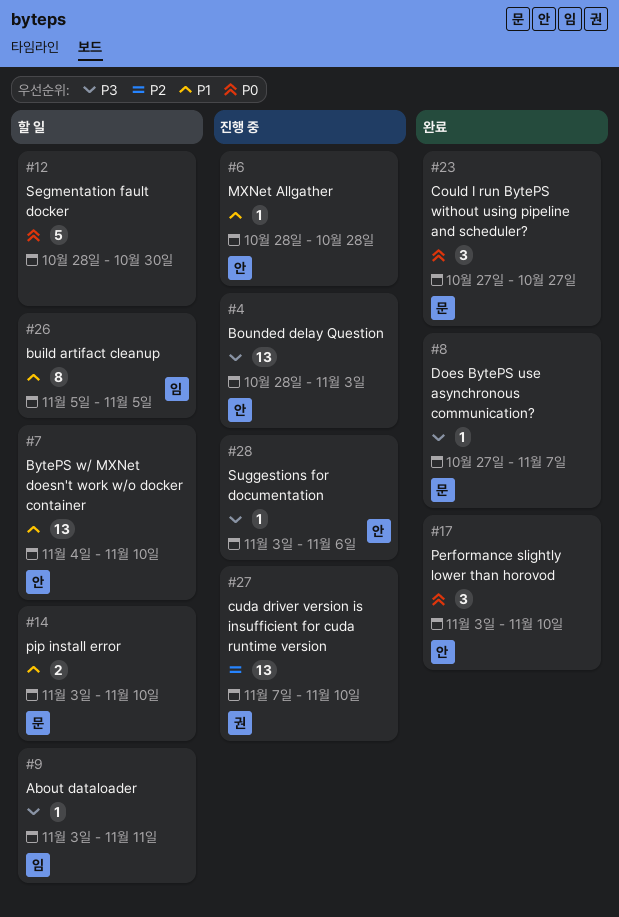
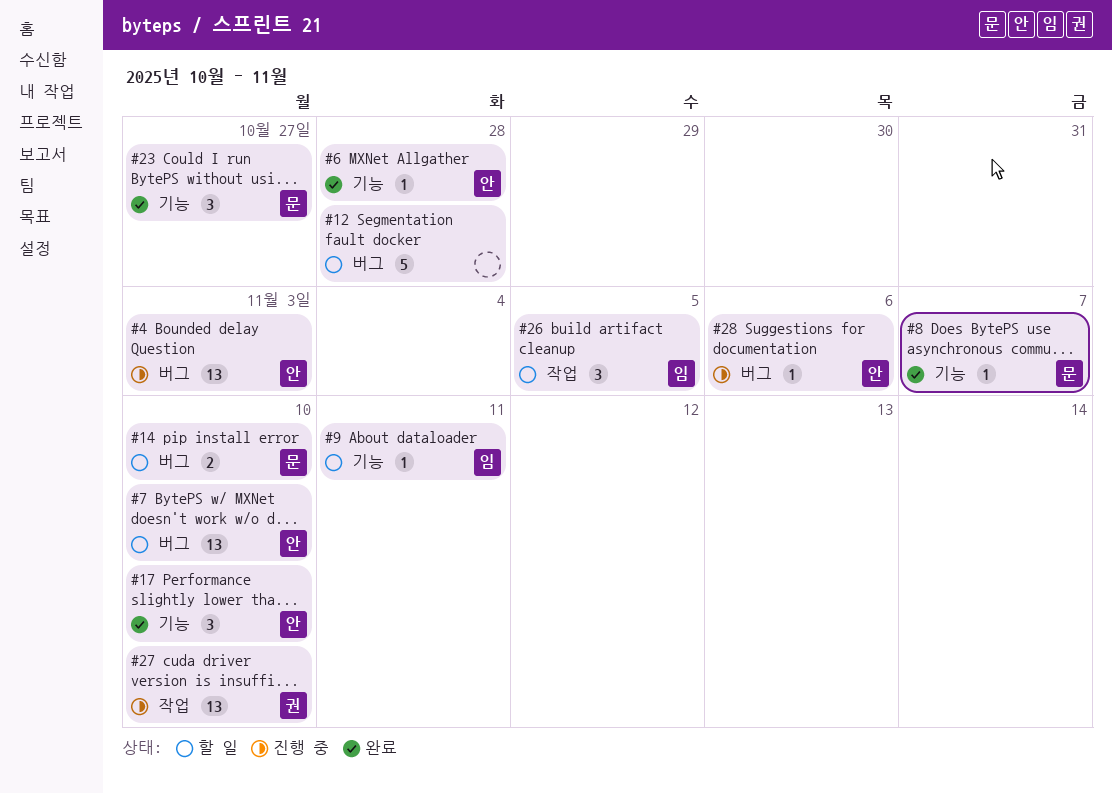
#6, status: 진행 중 -> 완료
#12, due: Oct 30 -> Oct 28
#26, estimate: 8 -> 3

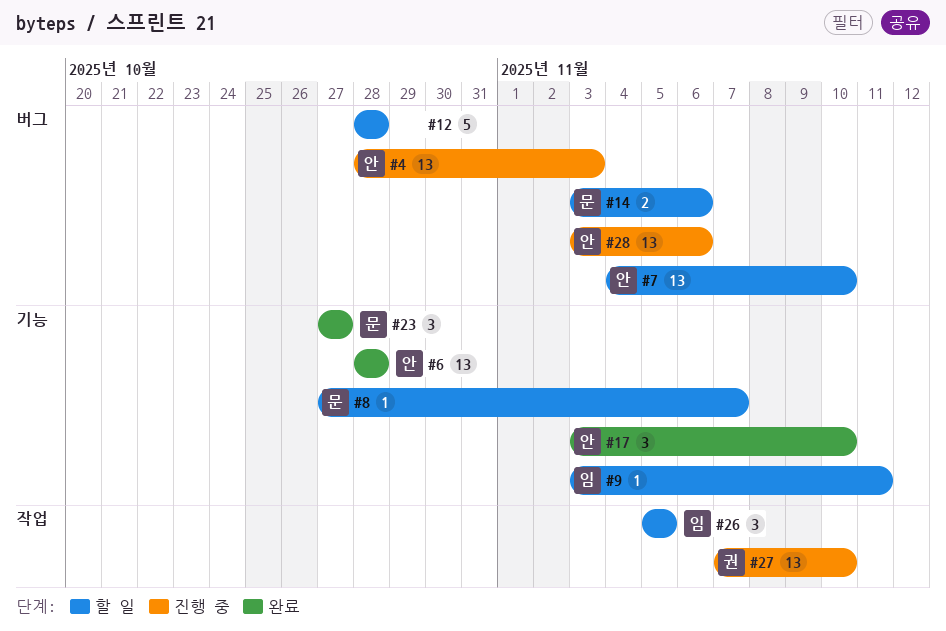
#6, estimate: 1 -> 13
#8, status: 완료 -> 할 일
#14, due: Nov 10 -> Nov 6
#28, estimate: 1 -> 13

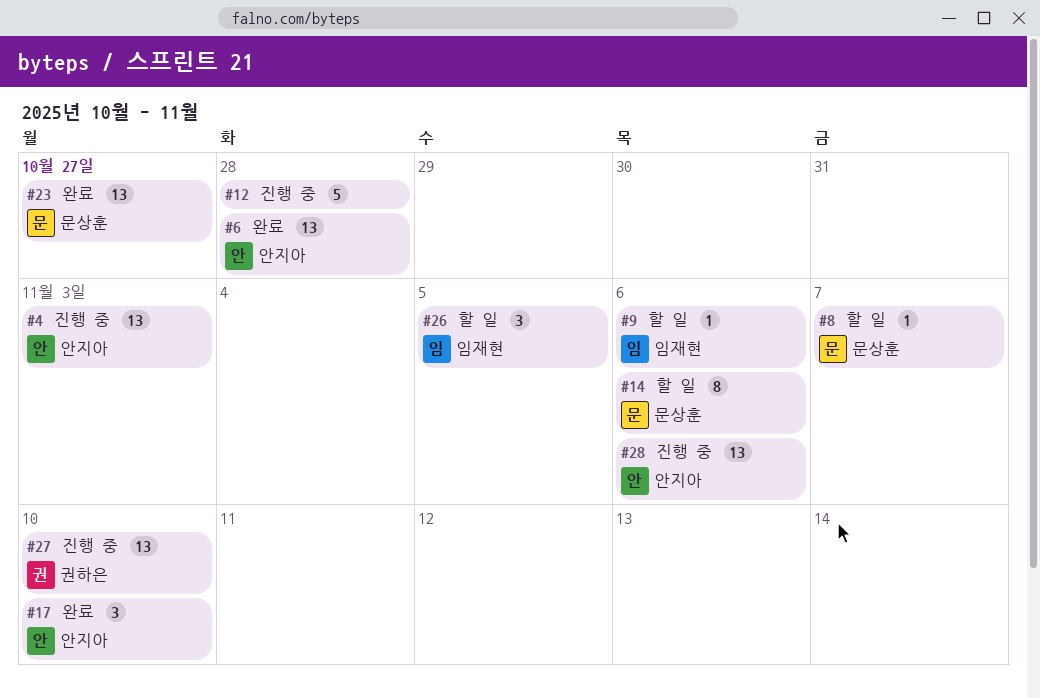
#7: present -> none
#9, due: Nov 11 -> Nov 6
#12, status: 할 일 -> 진행 중
#14, estimate: 2 -> 8
#23, estimate: 3 -> 13

